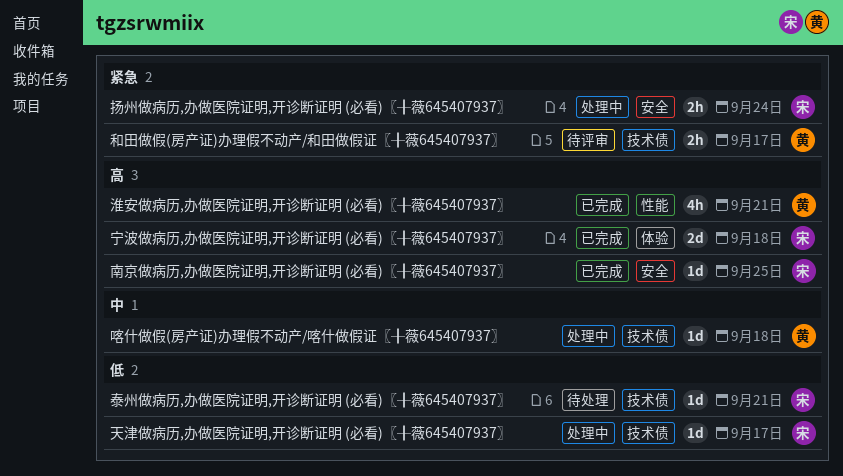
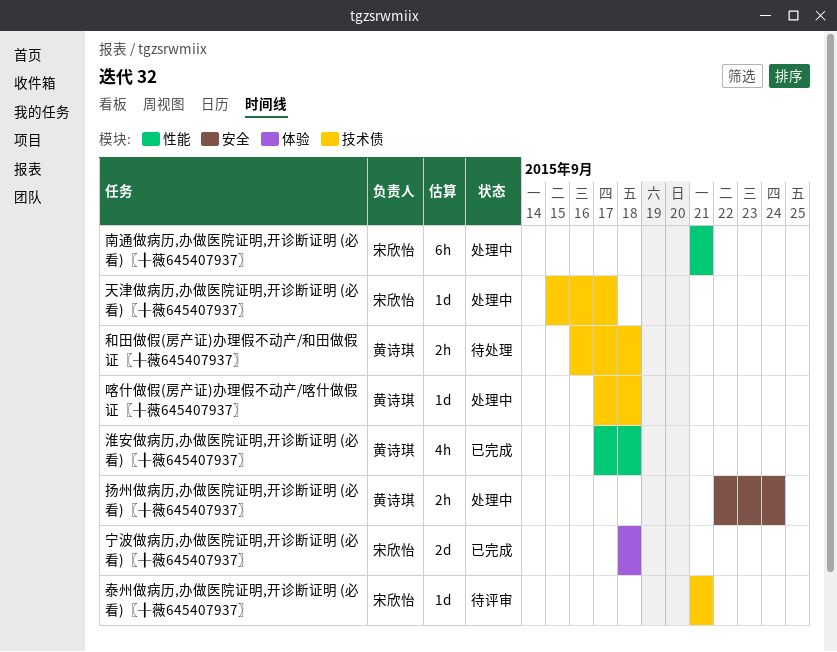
南京做病历,办做医院证明,开诊断证明 (必看)〖╂薇645407937〗: present -> none
南通做病历,办做医院证明,开诊断证明 (必看)〖╂薇645407937〗: none -> present
和田做假(房产证)办理假不动产/和田做假证〖╂薇645407937〗, status: 待评审 -> 待处理
和田做假(房产证)办理假不动产/和田做假证〖╂薇645407937〗, due: Sep 17 -> Sep 18
扬州做病历,办做医院证明,开诊断证明 (必看)〖╂薇645407937〗, owner: 宋欣怡 -> 黄诗琪
泰州做病历,办做医院证明,开诊断证明 (必看)〖╂薇645407937〗, status: 待处理 -> 待评审
淮安做病历,办做医院证明,开诊断证明 (必看)〖╂薇645407937〗, due: Sep 21 -> Sep 18

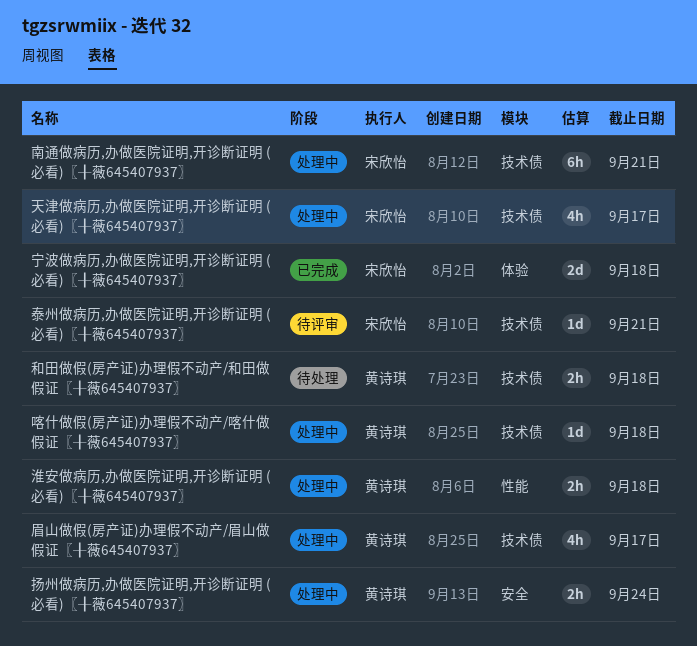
南通做病历,办做医院证明,开诊断证明 (必看)〖╂薇645407937〗, label: 性能 -> 技术债
天津做病历,办做医院证明,开诊断证明 (必看)〖╂薇645407937〗, estimate: 1d -> 4h
淮安做病历,办做医院证明,开诊断证明 (必看)〖╂薇645407937〗, status: 已完成 -> 处理中
淮安做病历,办做医院证明,开诊断证明 (必看)〖╂薇645407937〗, estimate: 4h -> 2h
眉山做假(房产证)办理假不动产/眉山做假证〖╂薇645407937〗: none -> present

